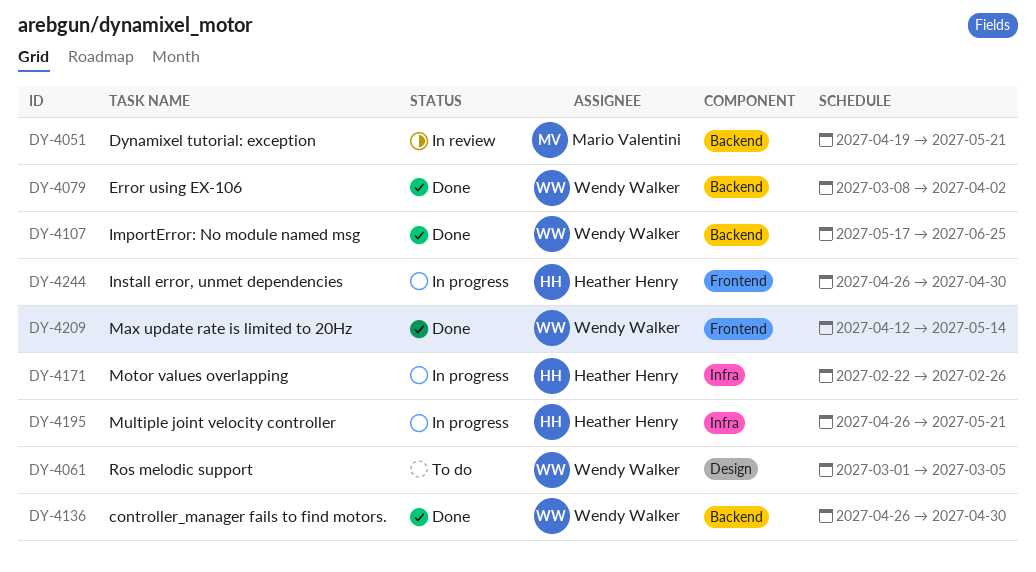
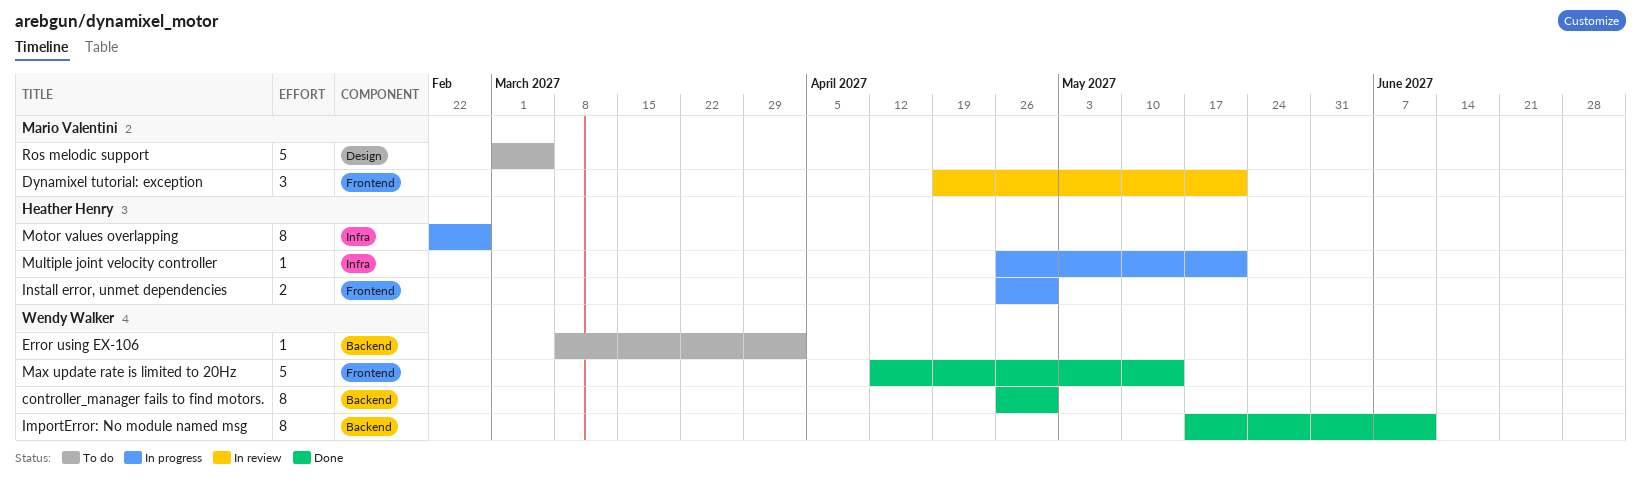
Dynamixel tutorial: exception, label: Backend -> Frontend
Error using EX-106, status: Done -> To do
ImportError: No module named msg, due: Jun 25 -> Jun 11
Ros melodic support, owner: Wendy Walker -> Mario Valentini

